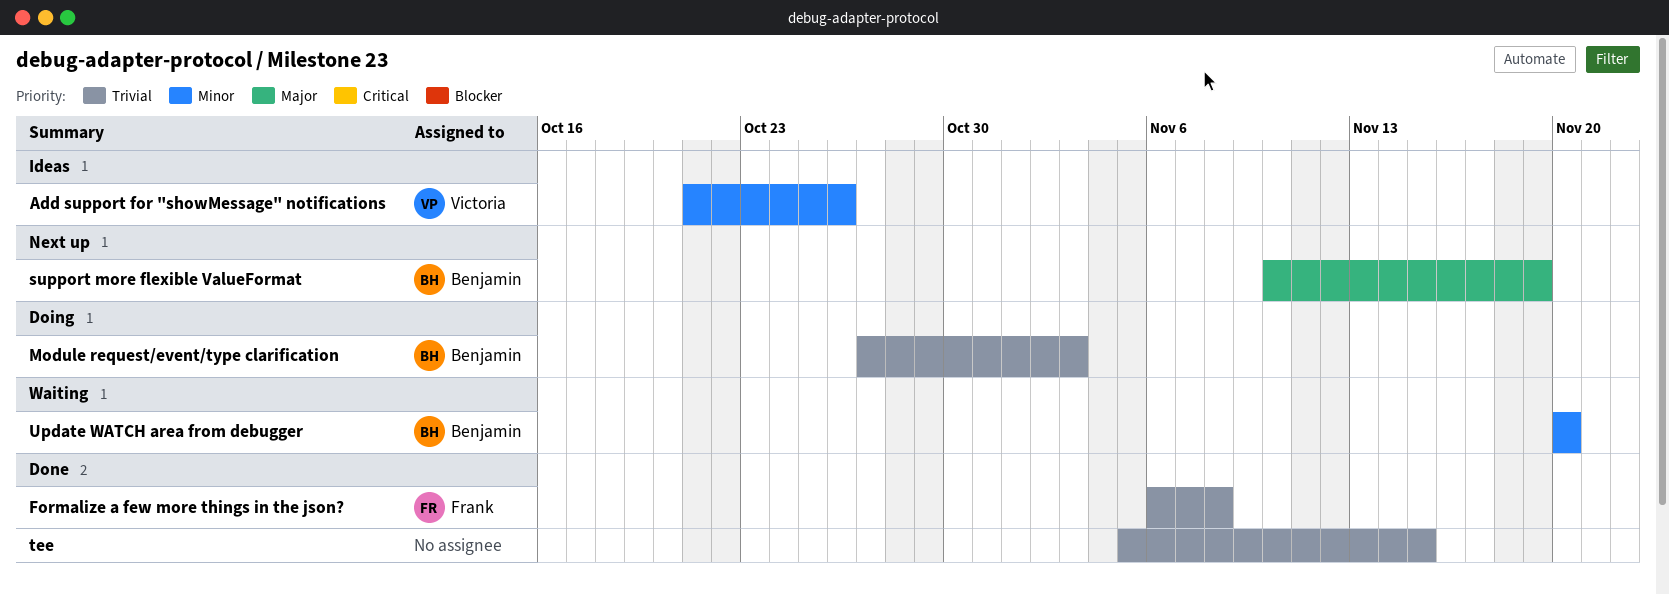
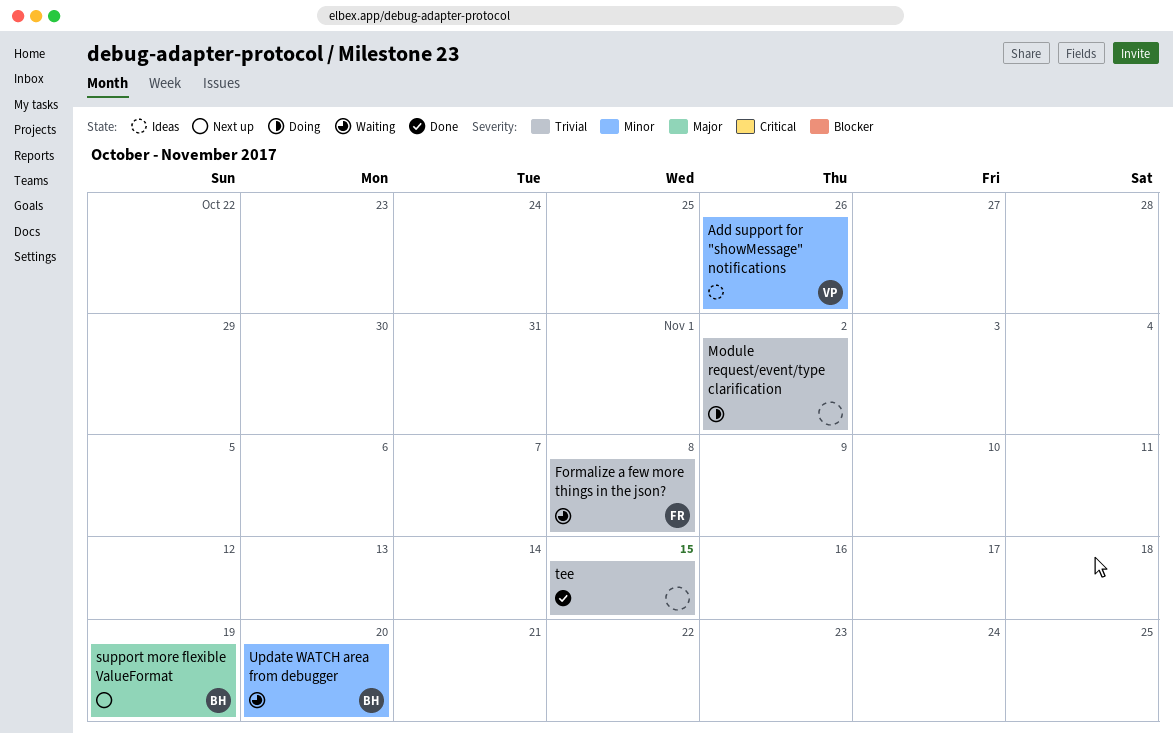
Formalize a few more things in the json?, status: Done -> Waiting
Module request/event/type clarification, owner: Benjamin -> none
Module request/event/type clarification, due: Nov 3 -> Nov 2

